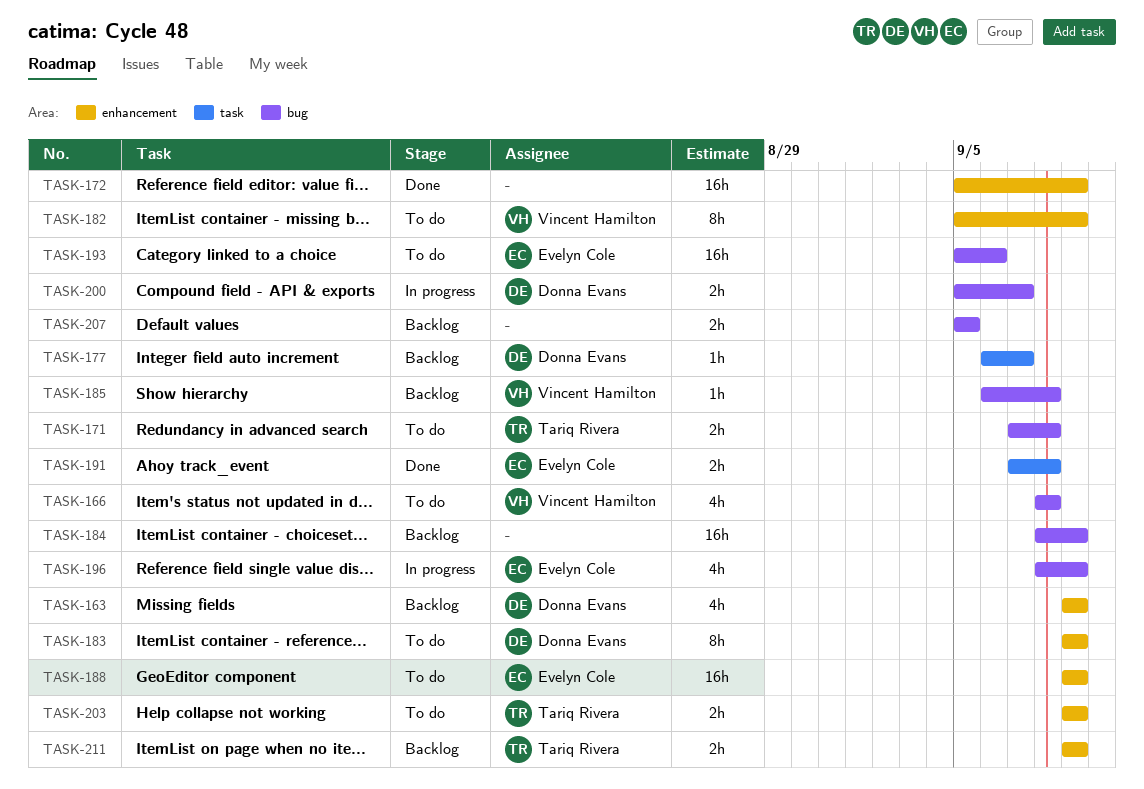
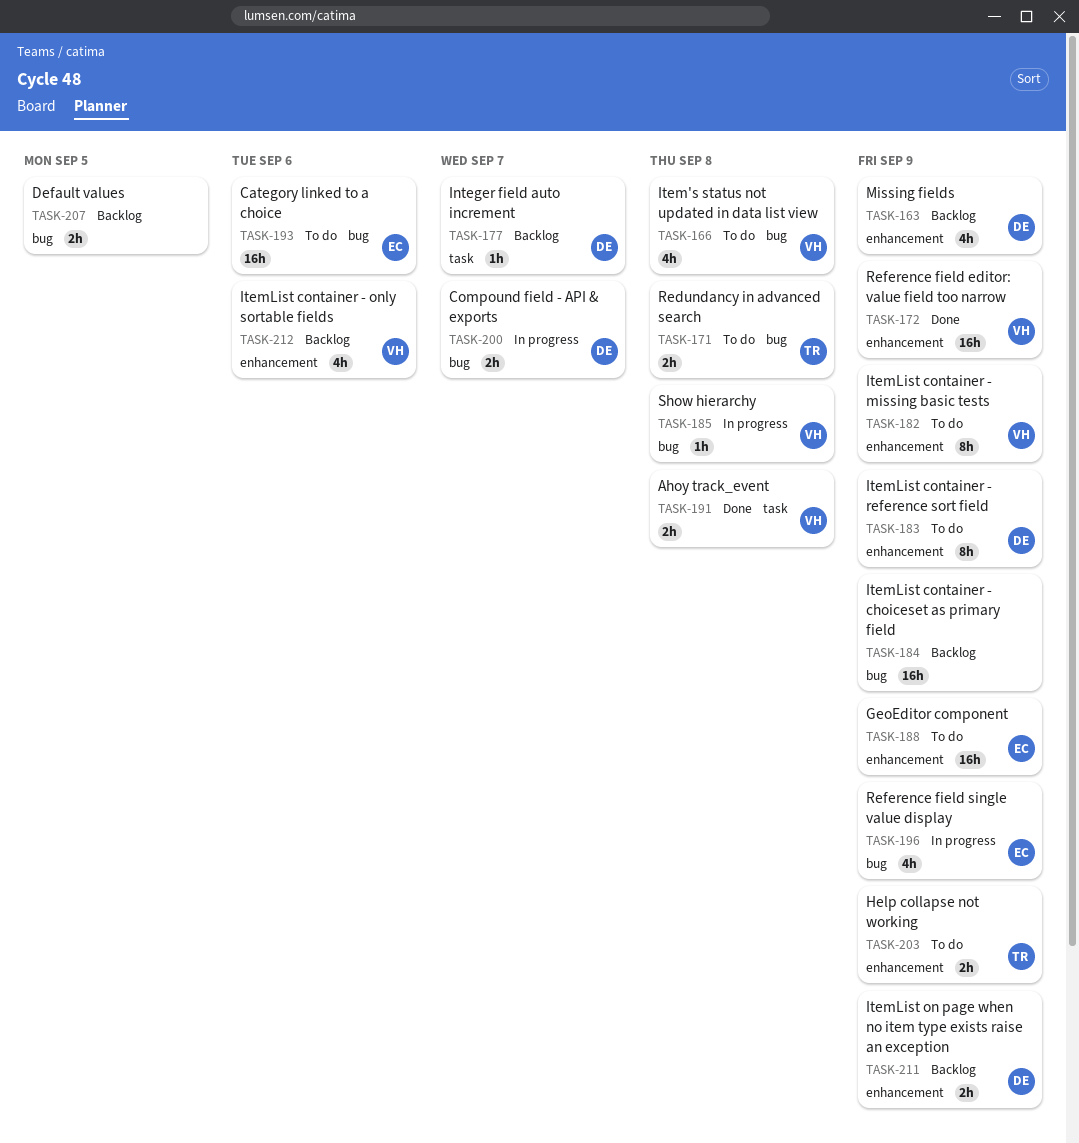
TASK-172, owner: none -> Vincent Hamilton
TASK-185, status: Backlog -> In progress
TASK-191, owner: Evelyn Cole -> Vincent Hamilton
TASK-211, owner: Tariq Rivera -> Donna Evans
TASK-212: none -> present

